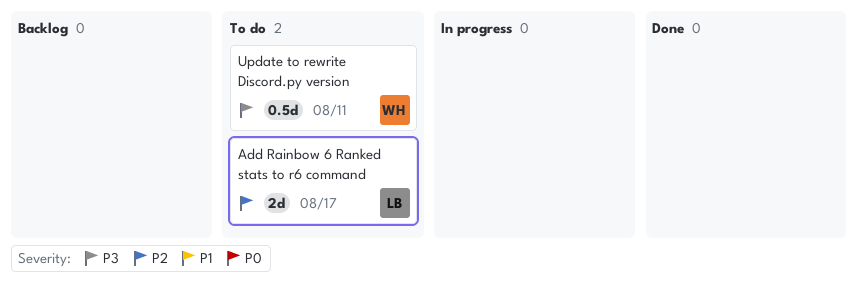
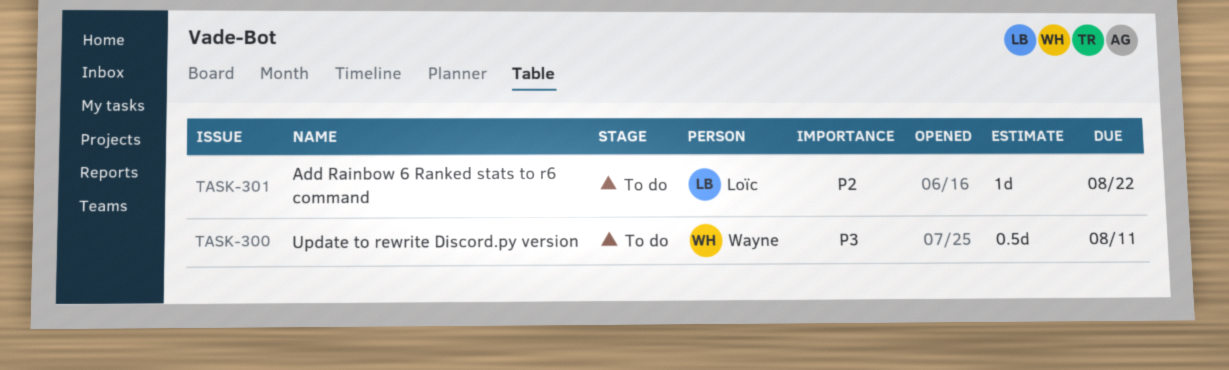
Add Rainbow 6 Ranked stats to r6 command, estimate: 2d -> 1d
Add Rainbow 6 Ranked stats to r6 command, due: Aug 17 -> Aug 22

